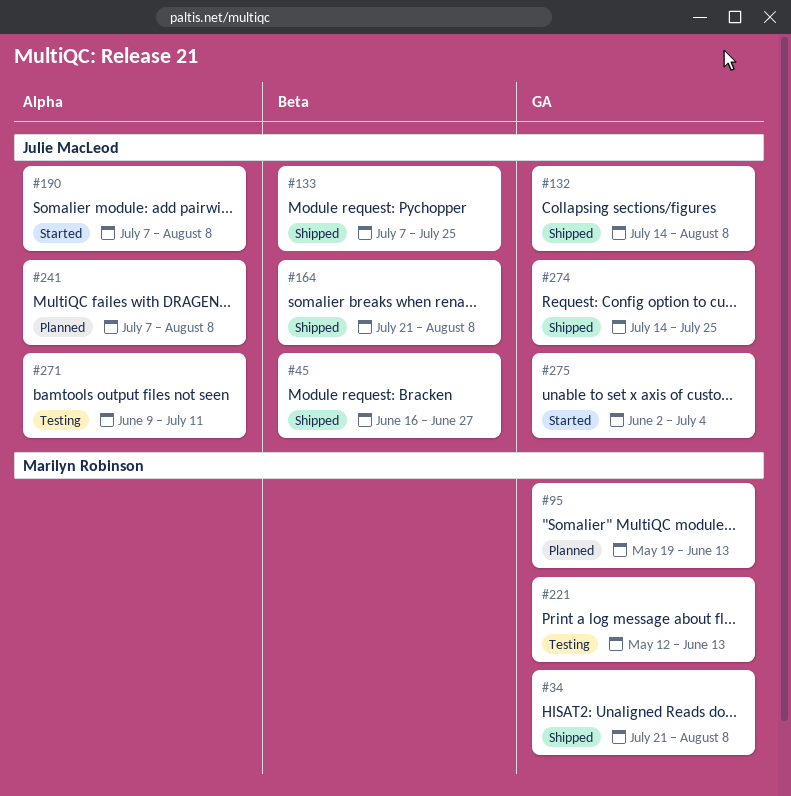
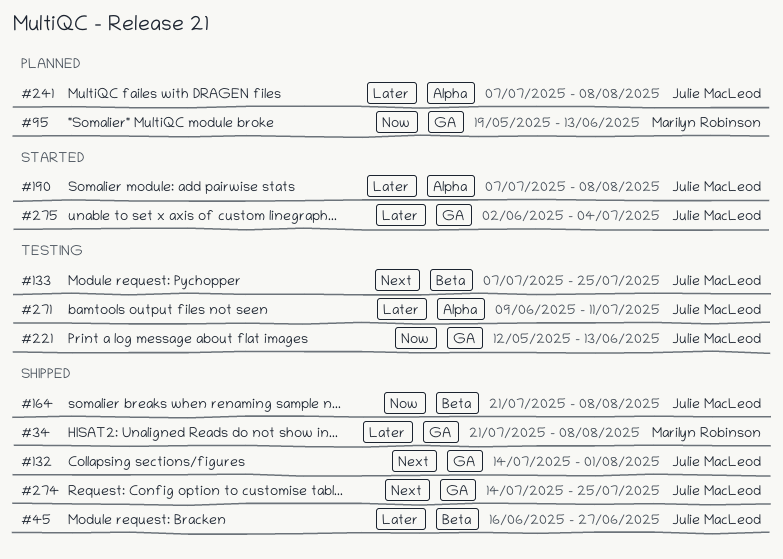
#132, due: Aug 8 -> Aug 1
#133, status: Shipped -> Testing
#221, owner: Marilyn Robinson -> Julie MacLeod

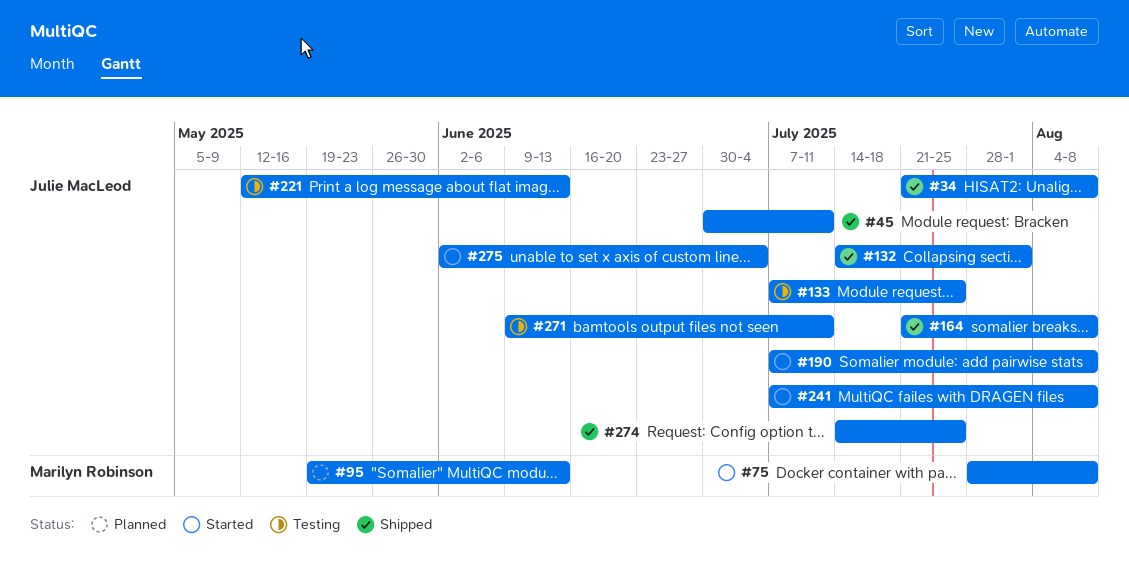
#34, owner: Marilyn Robinson -> Julie MacLeod
#45, start: Jun 16 -> Jun 30
#45, due: Jun 27 -> Jul 11
#75: none -> present
#241, status: Planned -> Started

